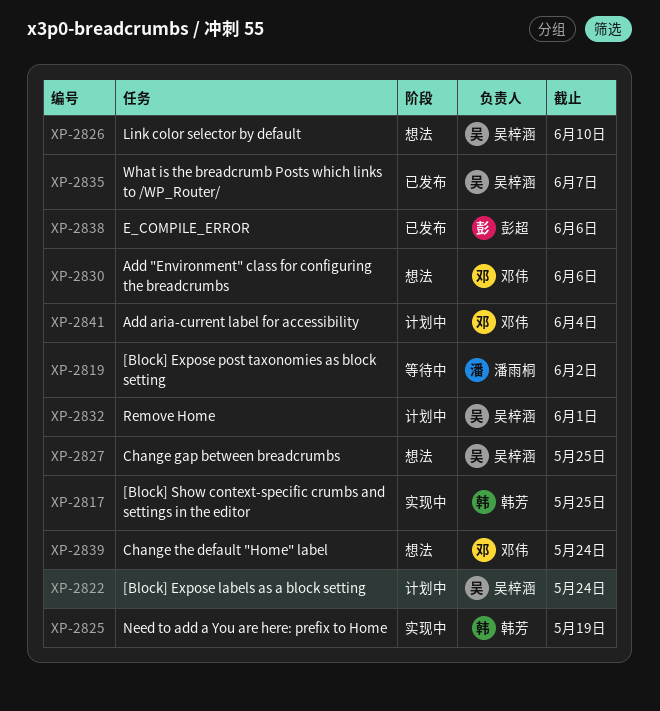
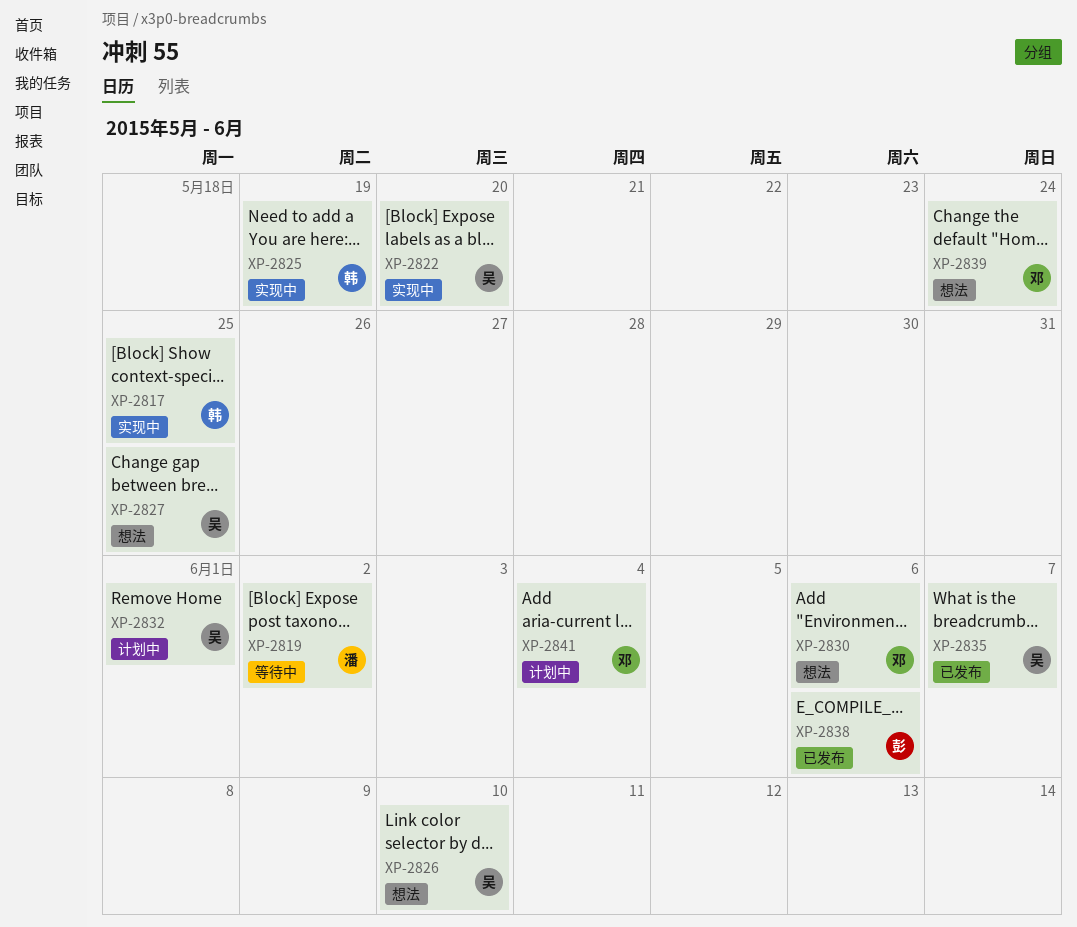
XP-2822, status: 计划中 -> 实现中
XP-2822, due: May 24 -> May 20

